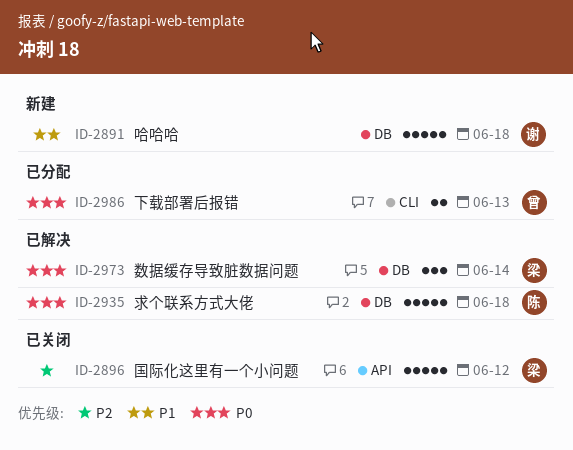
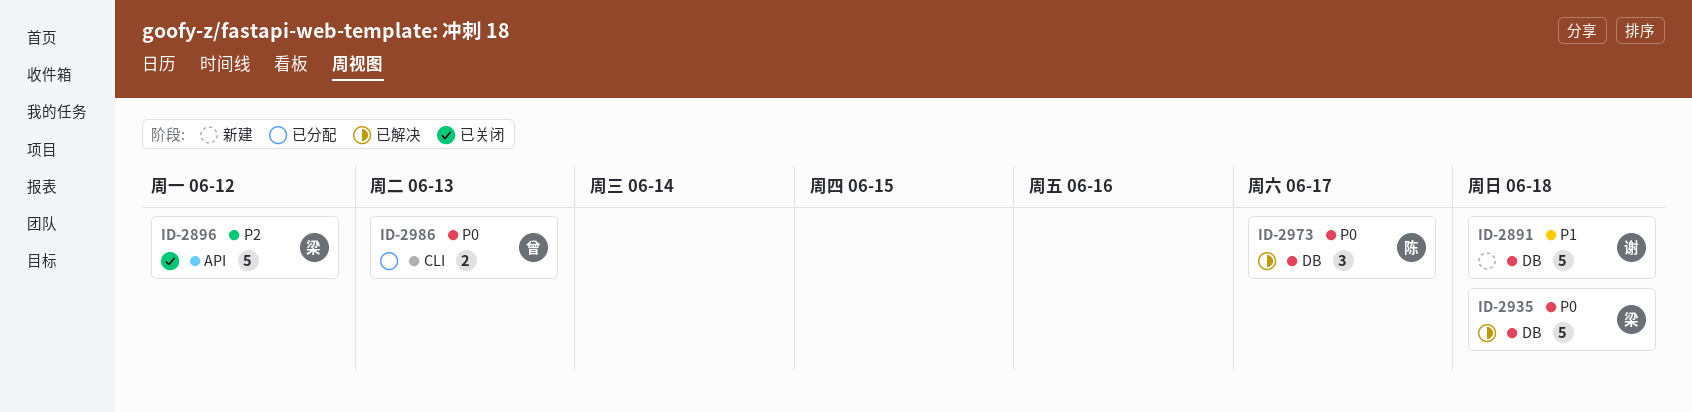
ID-2935, owner: 陈 -> 梁
ID-2973, owner: 梁 -> 陈
ID-2973, due: Jun 14 -> Jun 17

